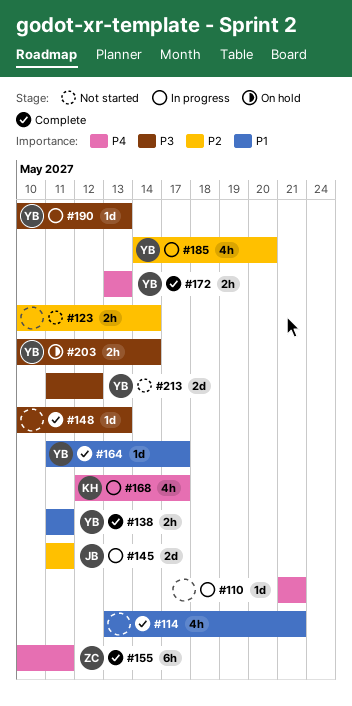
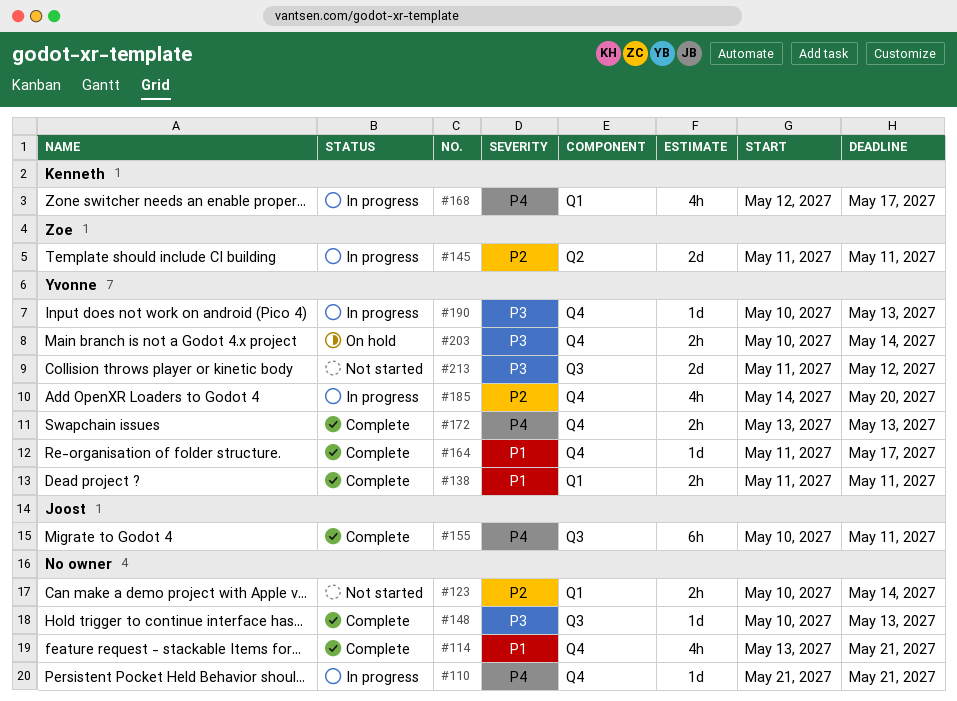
#145, owner: Joost -> Zoe
#155, owner: Zoe -> Joost

